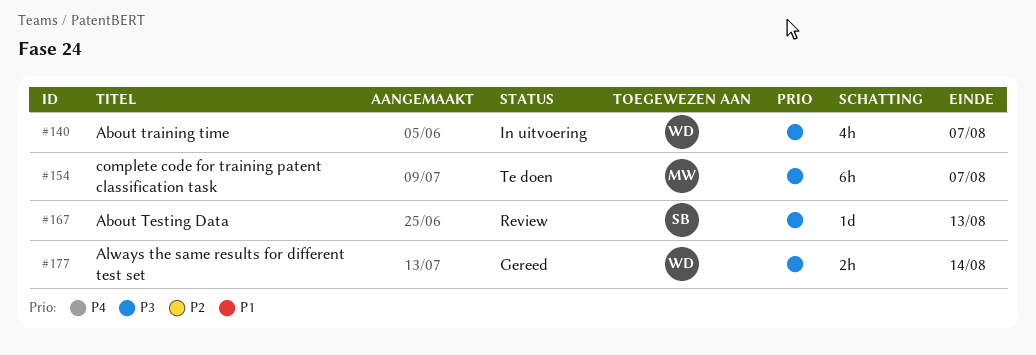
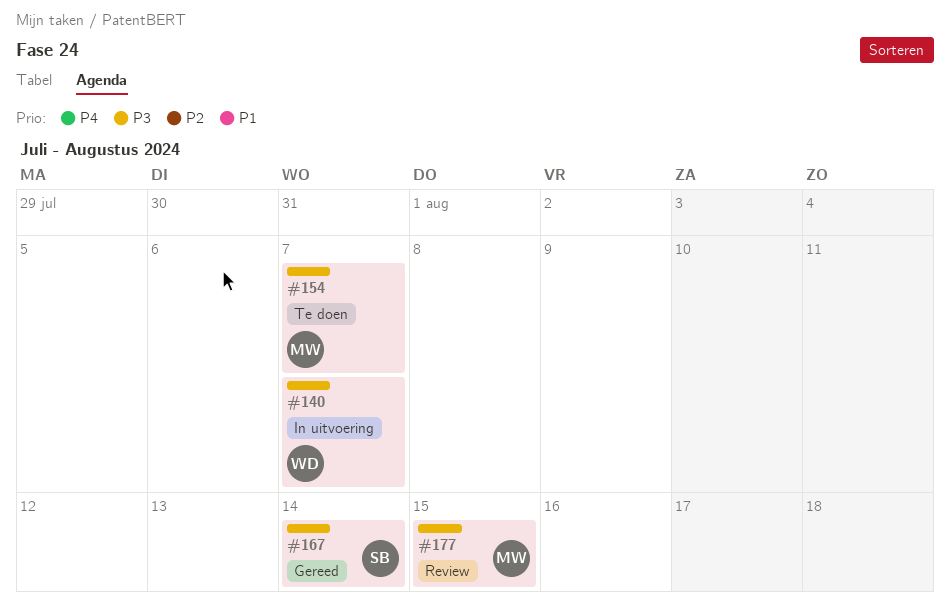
#167, status: Review -> Gereed
#167, due: Aug 13 -> Aug 14
#177, status: Gereed -> Review
#177, owner: WD -> MW
#177, due: Aug 14 -> Aug 15

